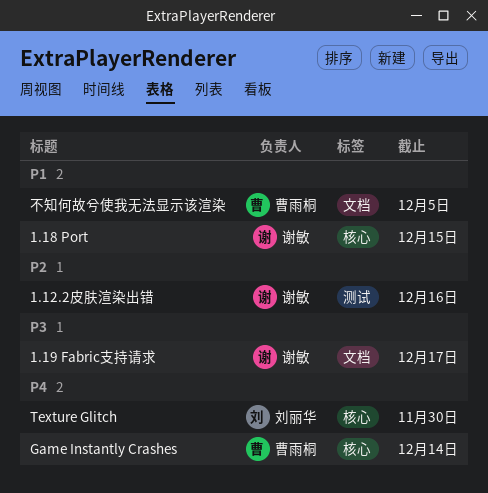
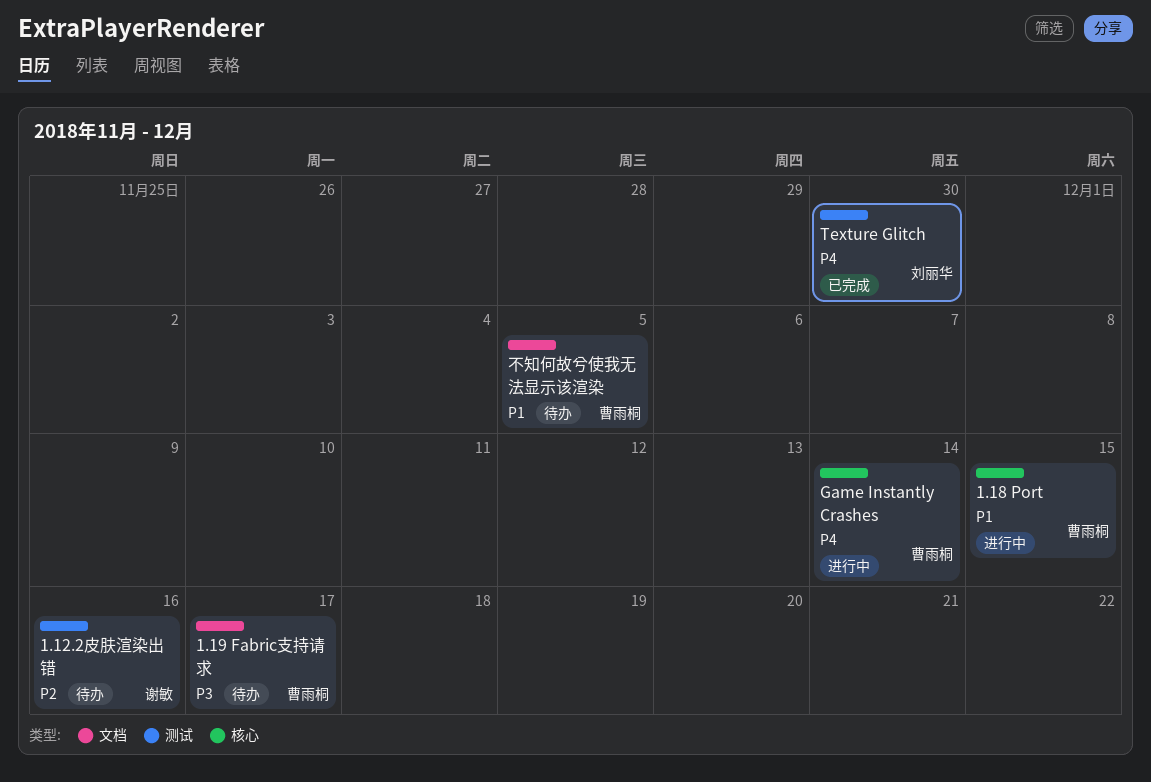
1.18 Port, owner: 谢敏 -> 曹雨桐
1.19 Fabric支持请求, owner: 谢敏 -> 曹雨桐
Texture Glitch, label: 核心 -> 测试

